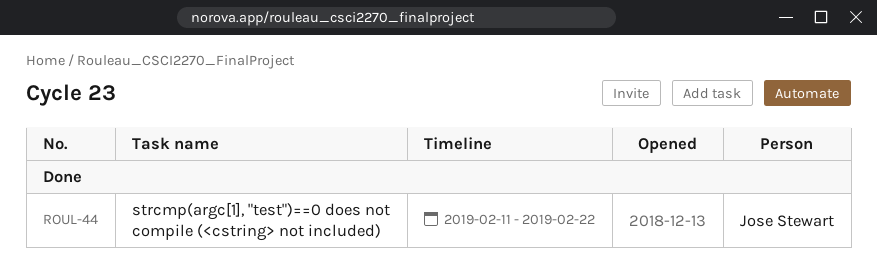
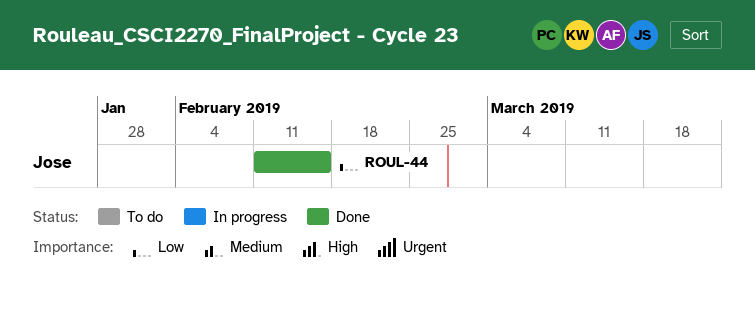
ROUL-44, due: Feb 22 -> Feb 15

